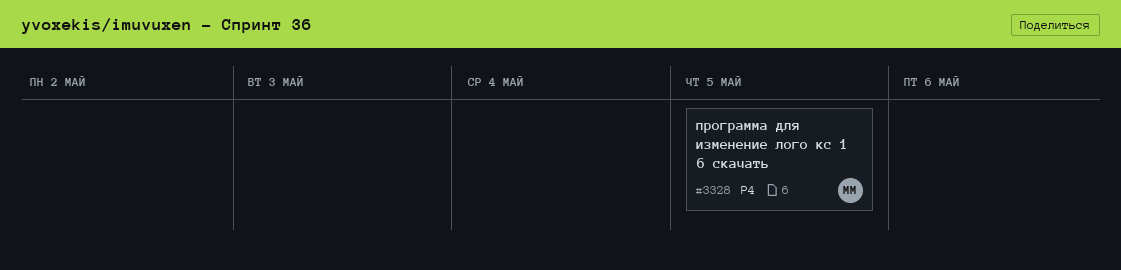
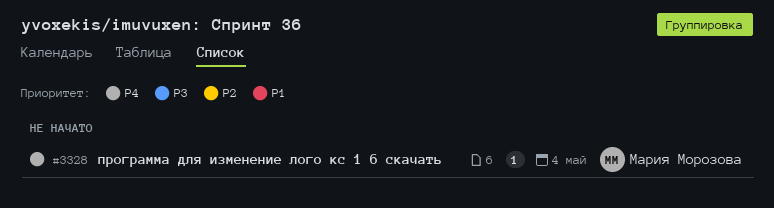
#3328, due: May 5 -> May 4

